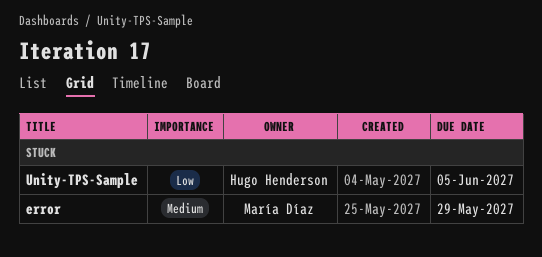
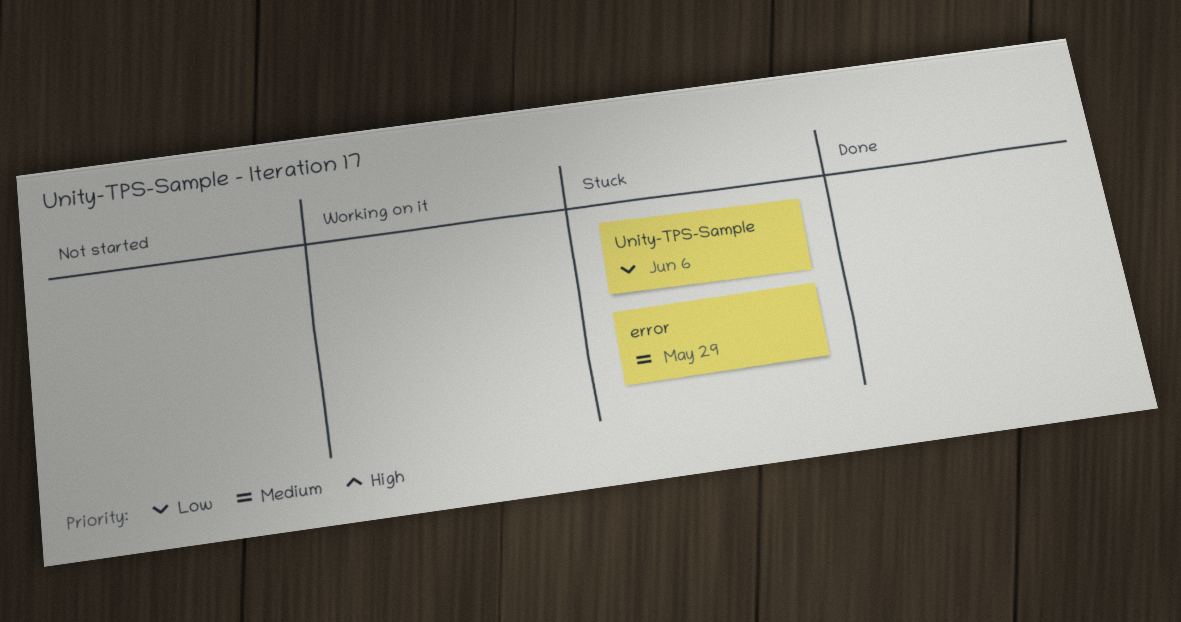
Unity-TPS-Sample, due: Jun 5 -> Jun 6

